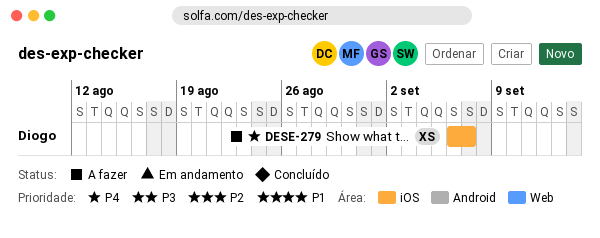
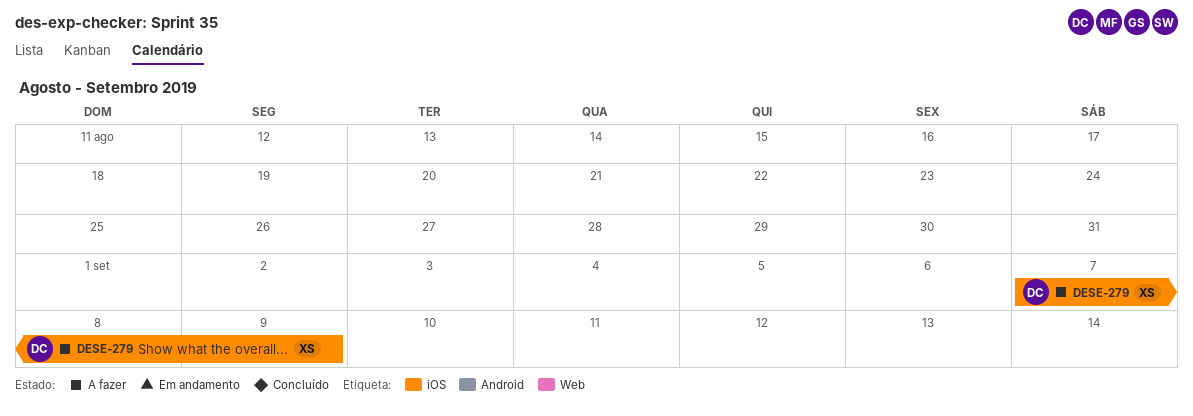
DESE-279, start: Sep 6 -> Sep 7
DESE-279, due: Sep 7 -> Sep 9

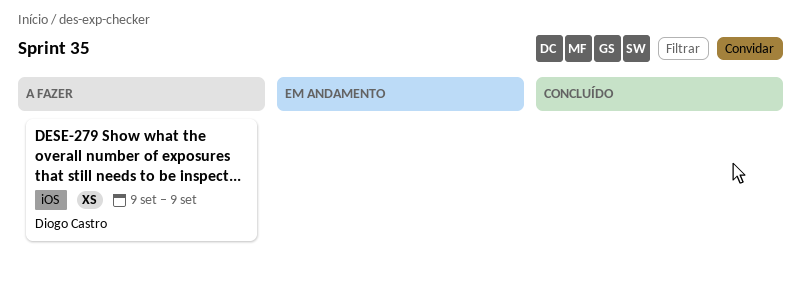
DESE-279, start: Sep 7 -> Sep 9

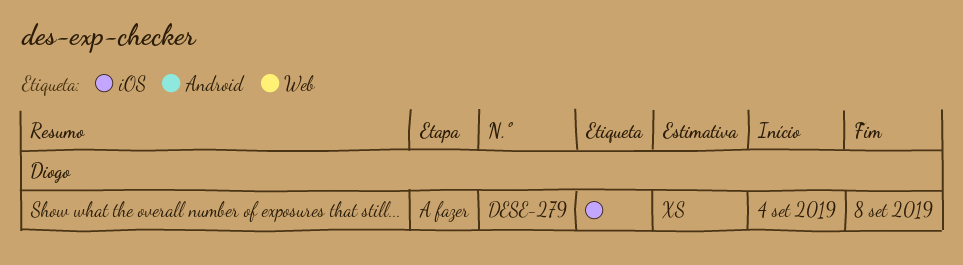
DESE-279, start: Sep 9 -> Sep 4
DESE-279, due: Sep 9 -> Sep 8

